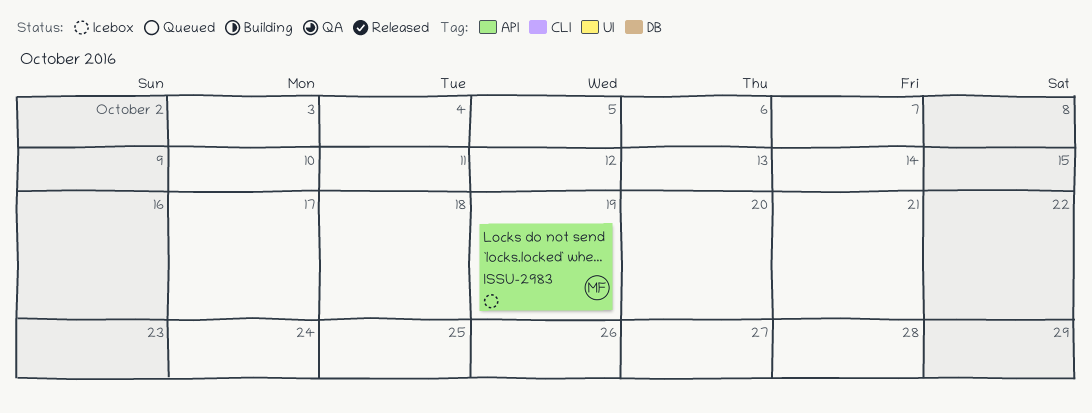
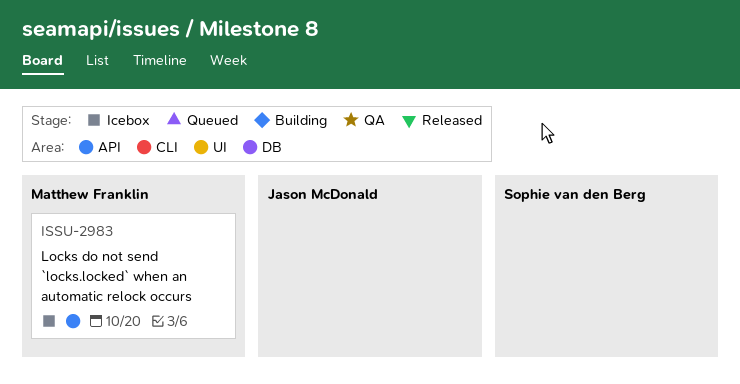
ISSU-2983, due: Oct 19 -> Oct 20

